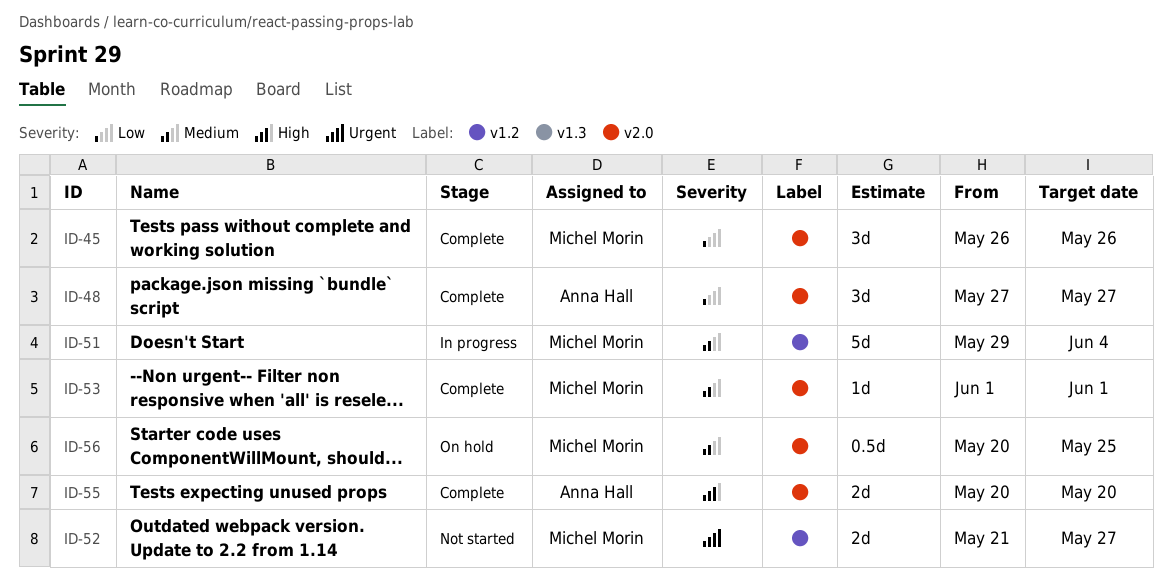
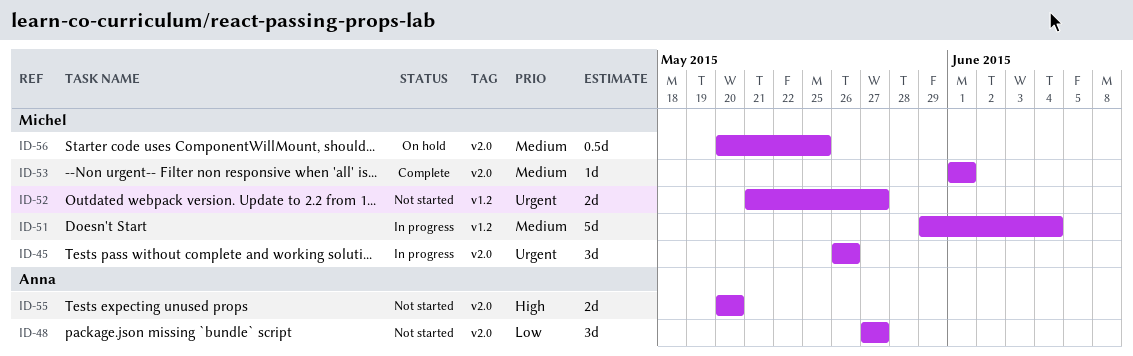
ID-45, status: Complete -> In progress
ID-45, priority: Low -> Urgent
ID-48, status: Complete -> Not started
ID-55, status: Complete -> Not started

